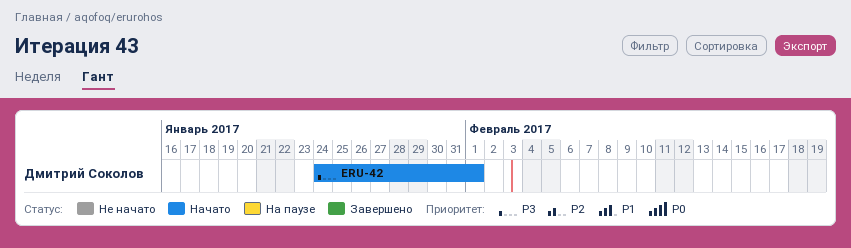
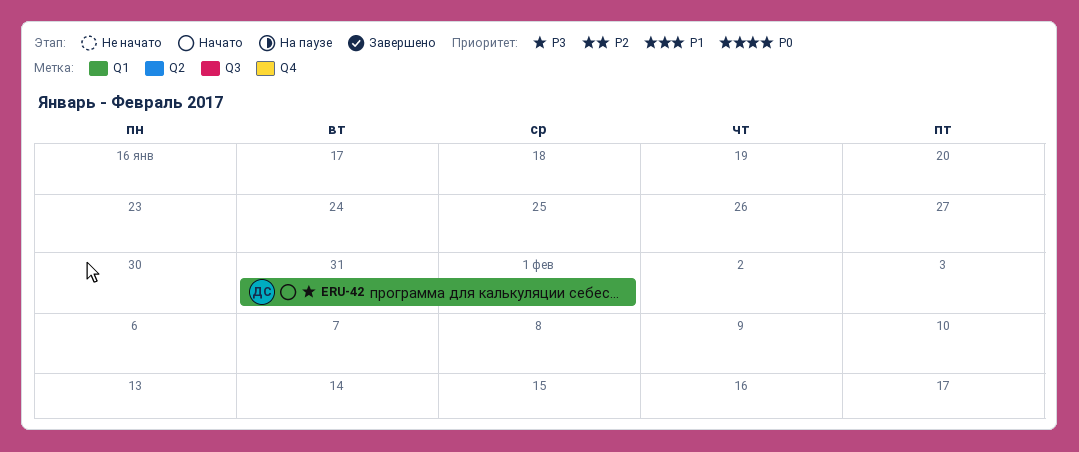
ERU-42, start: Jan 24 -> Jan 31

